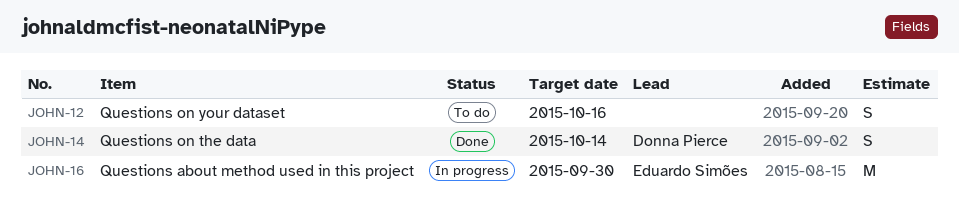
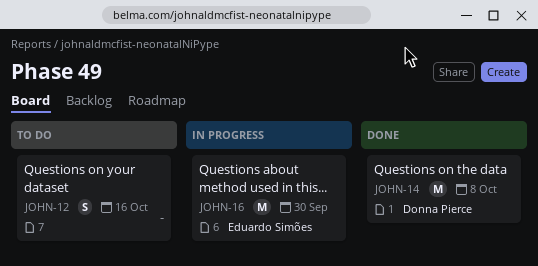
JOHN-14, estimate: S -> M
JOHN-14, due: Oct 14 -> Oct 8

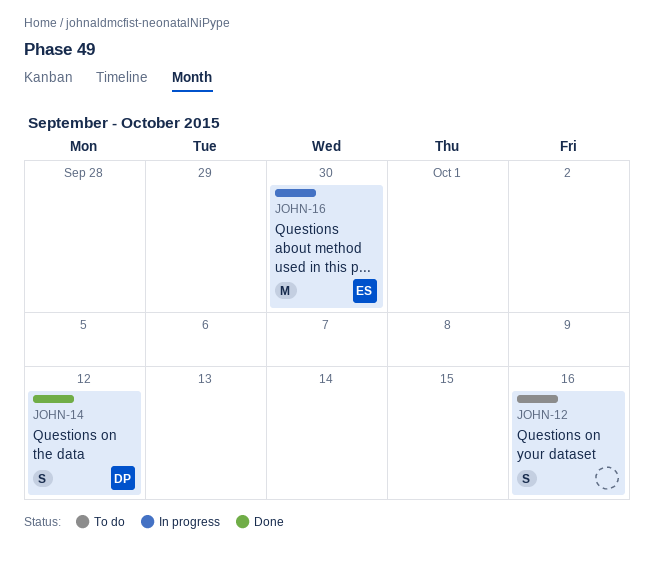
JOHN-14, estimate: M -> S
JOHN-14, due: Oct 8 -> Oct 12

